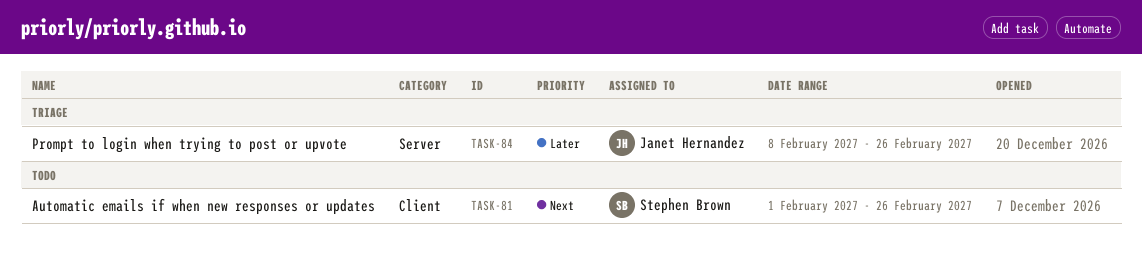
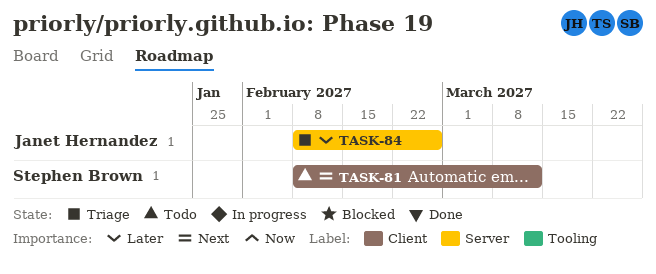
TASK-81, start: Feb 1 -> Feb 8
TASK-81, due: Feb 26 -> Mar 12

